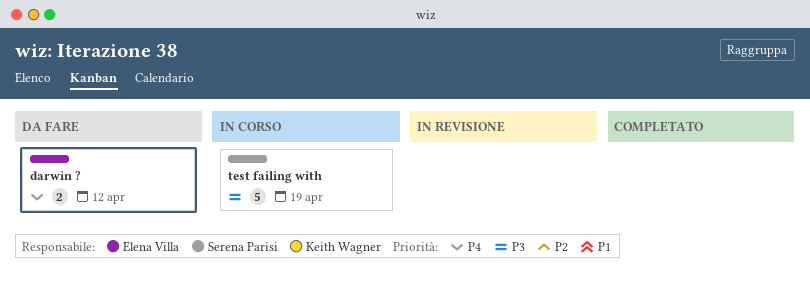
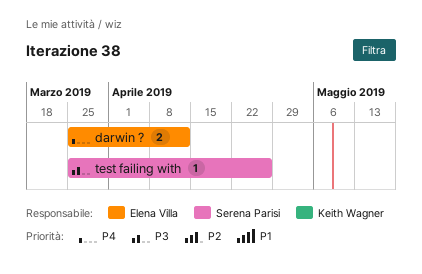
test failing with, estimate: 5 -> 1
test failing with, due: Apr 19 -> Apr 26

